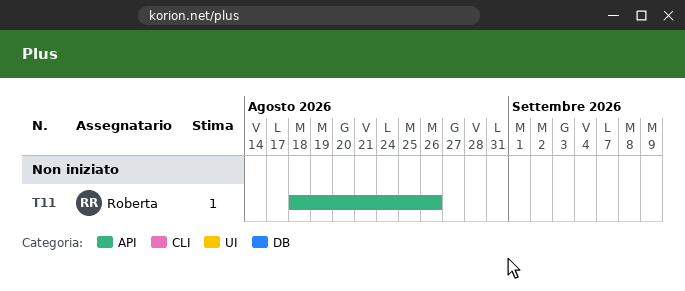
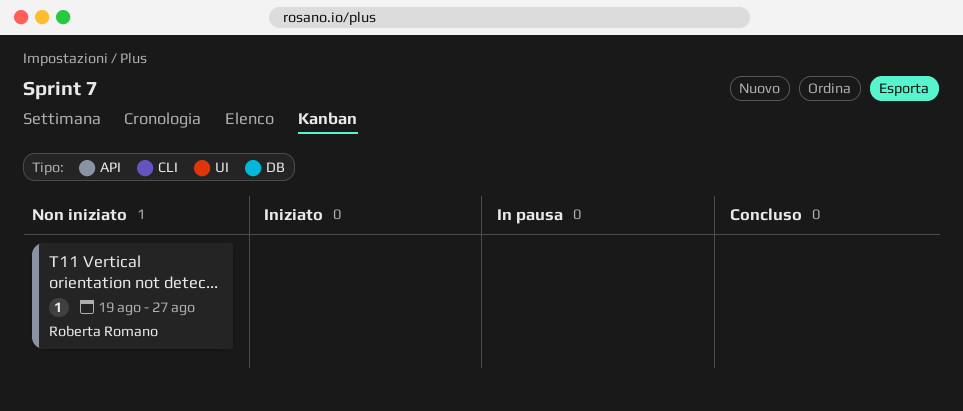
T11, start: Aug 18 -> Aug 19
T11, due: Aug 26 -> Aug 27

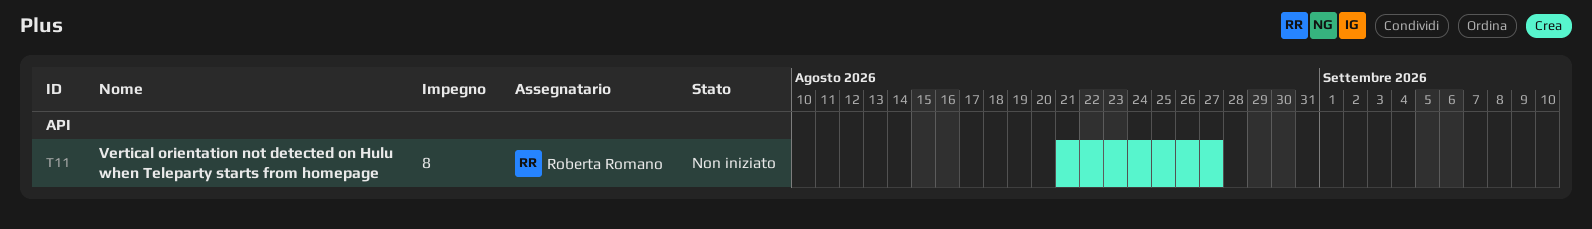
T11, estimate: 1 -> 8
T11, start: Aug 19 -> Aug 21

